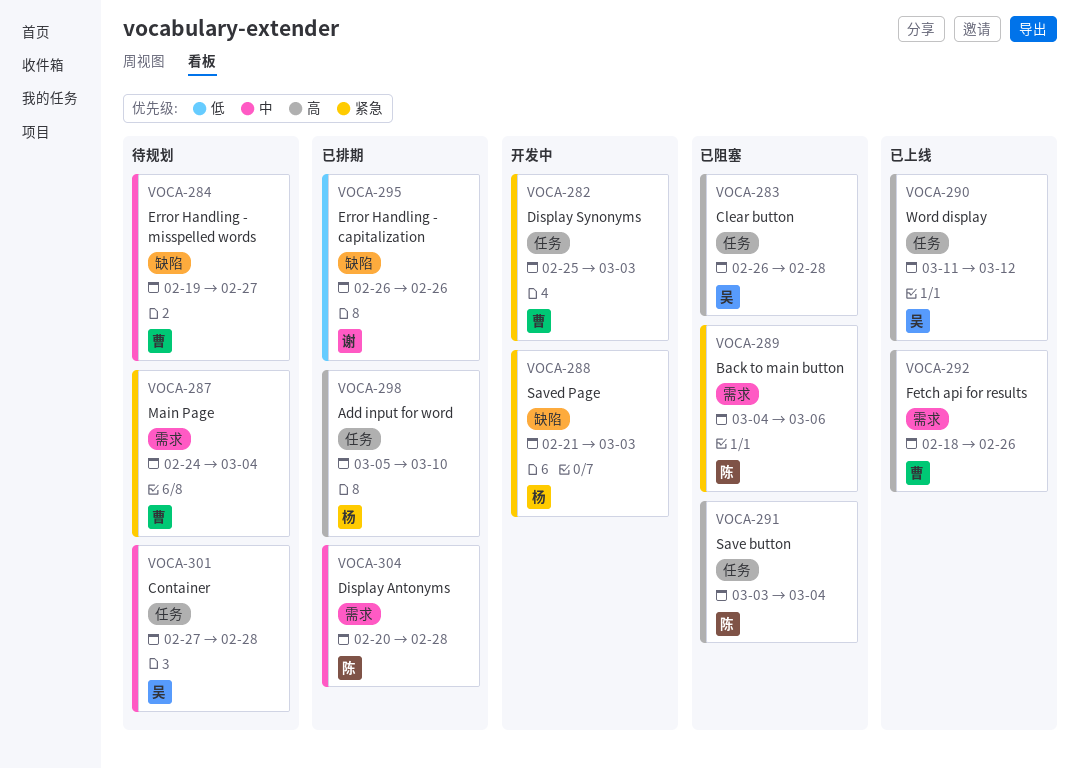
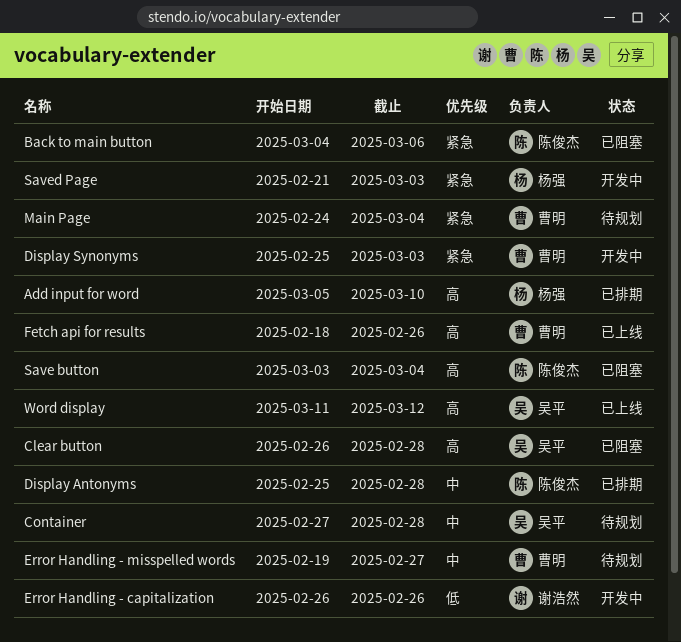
Display Antonyms, start: Feb 20 -> Feb 25
Error Handling - capitalization, status: 已排期 -> 开发中

